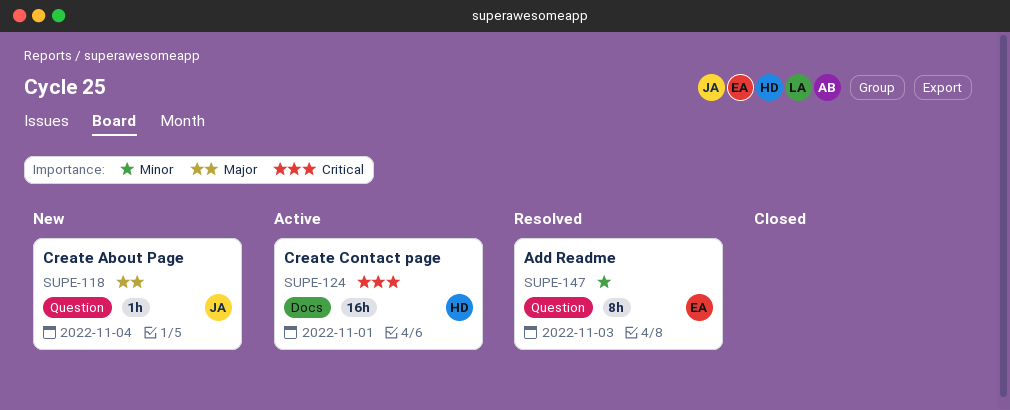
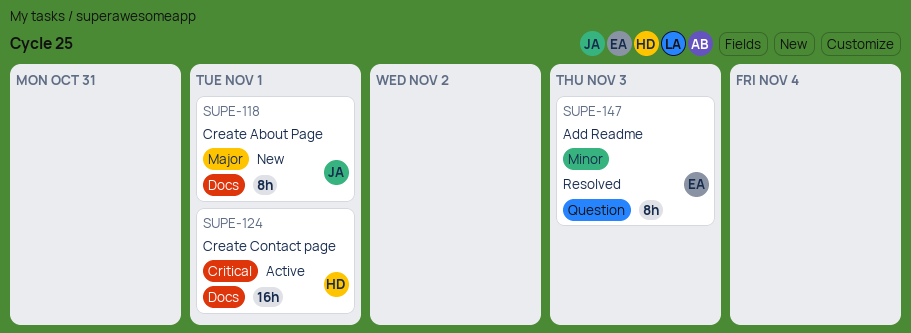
SUPE-118, label: Question -> Docs
SUPE-118, estimate: 1h -> 8h
SUPE-118, due: Nov 4 -> Nov 1

